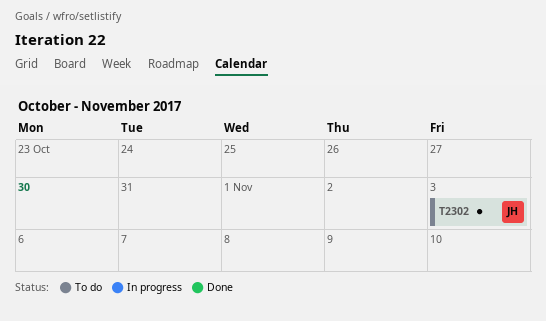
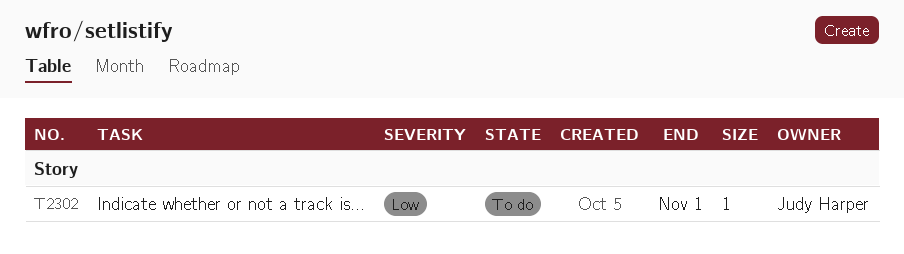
T2302, due: Nov 3 -> Nov 1

